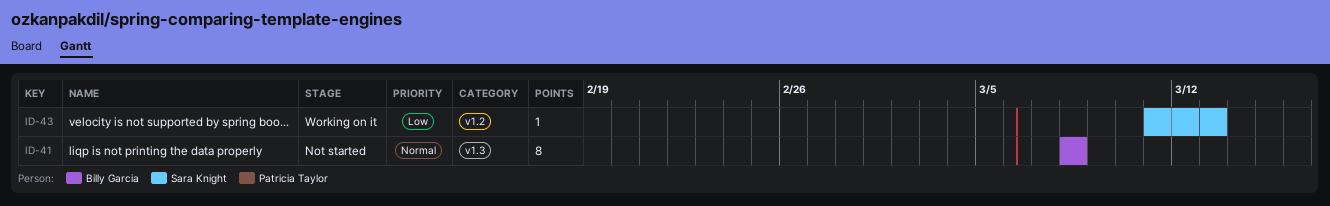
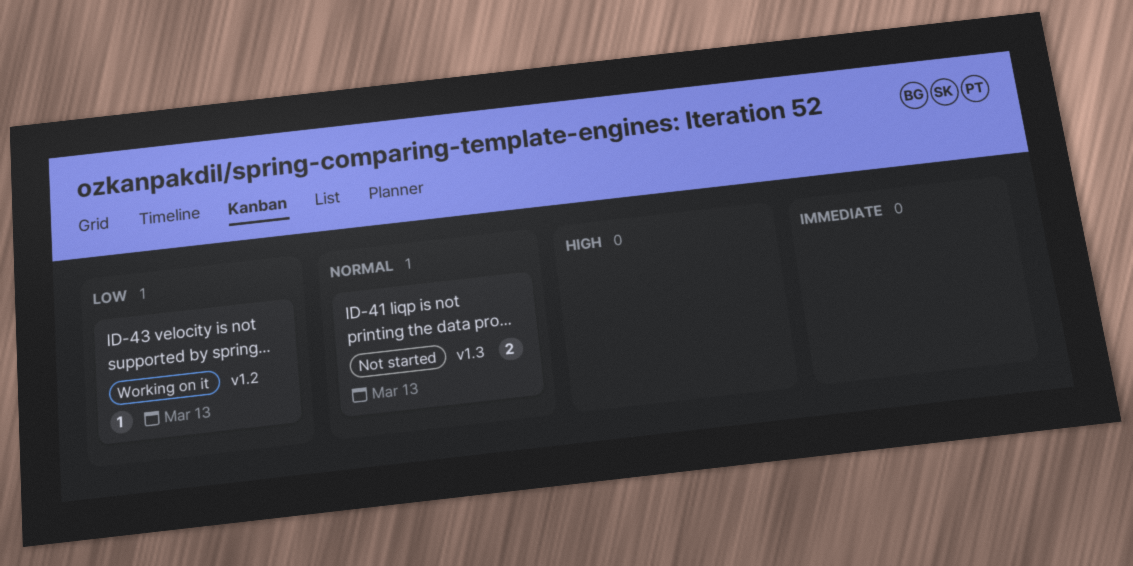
ID-41, estimate: 8 -> 2
ID-41, due: Mar 8 -> Mar 13

